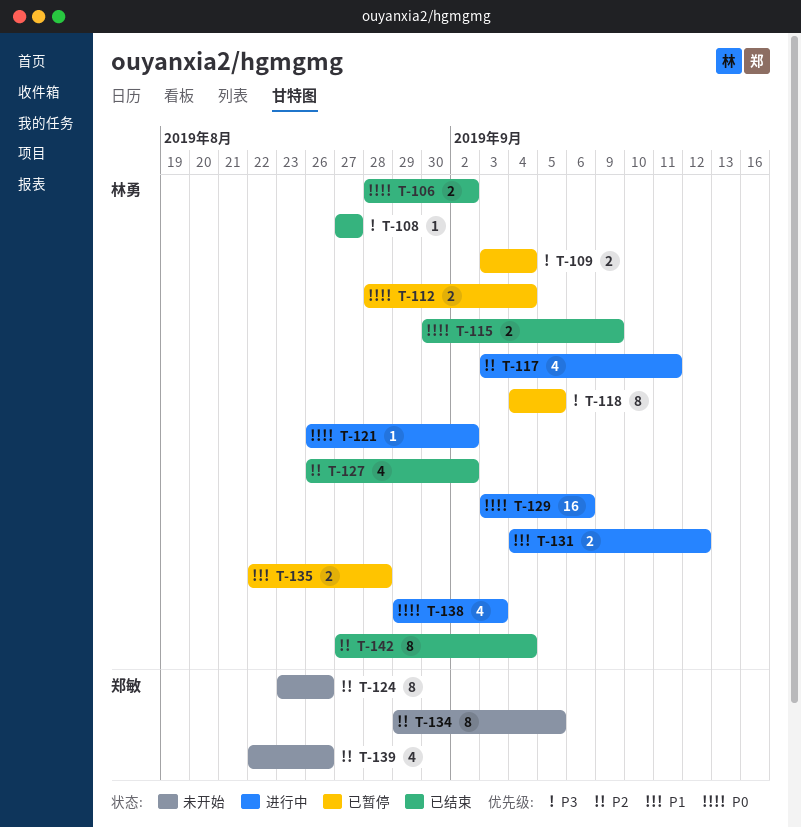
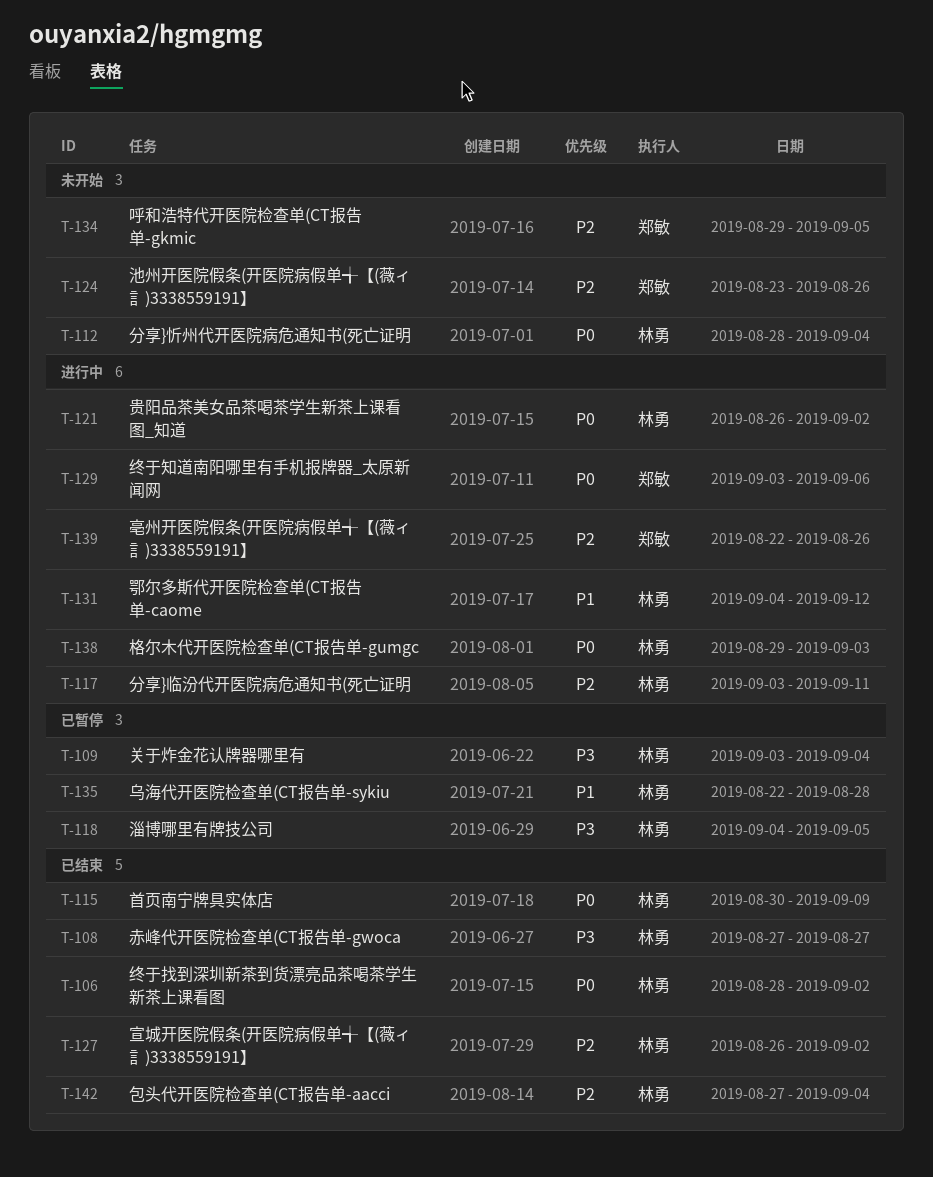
T-112, status: 已暂停 -> 未开始
T-129, owner: 林勇 -> 郑敏
T-139, status: 未开始 -> 进行中

